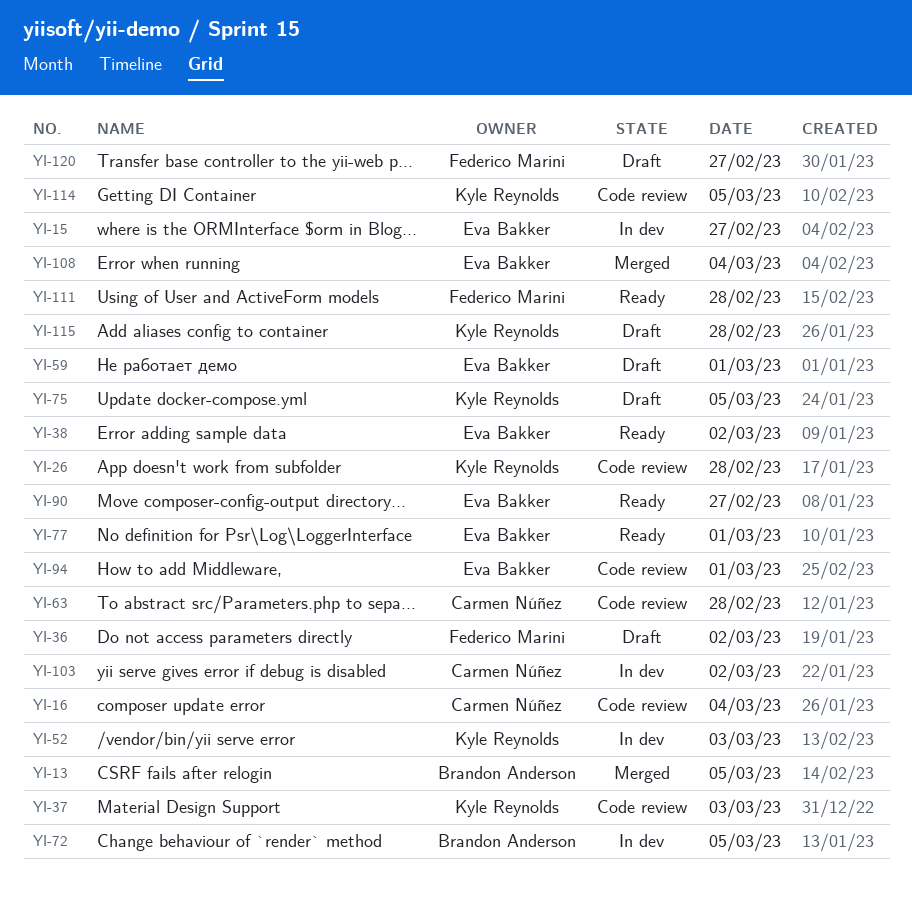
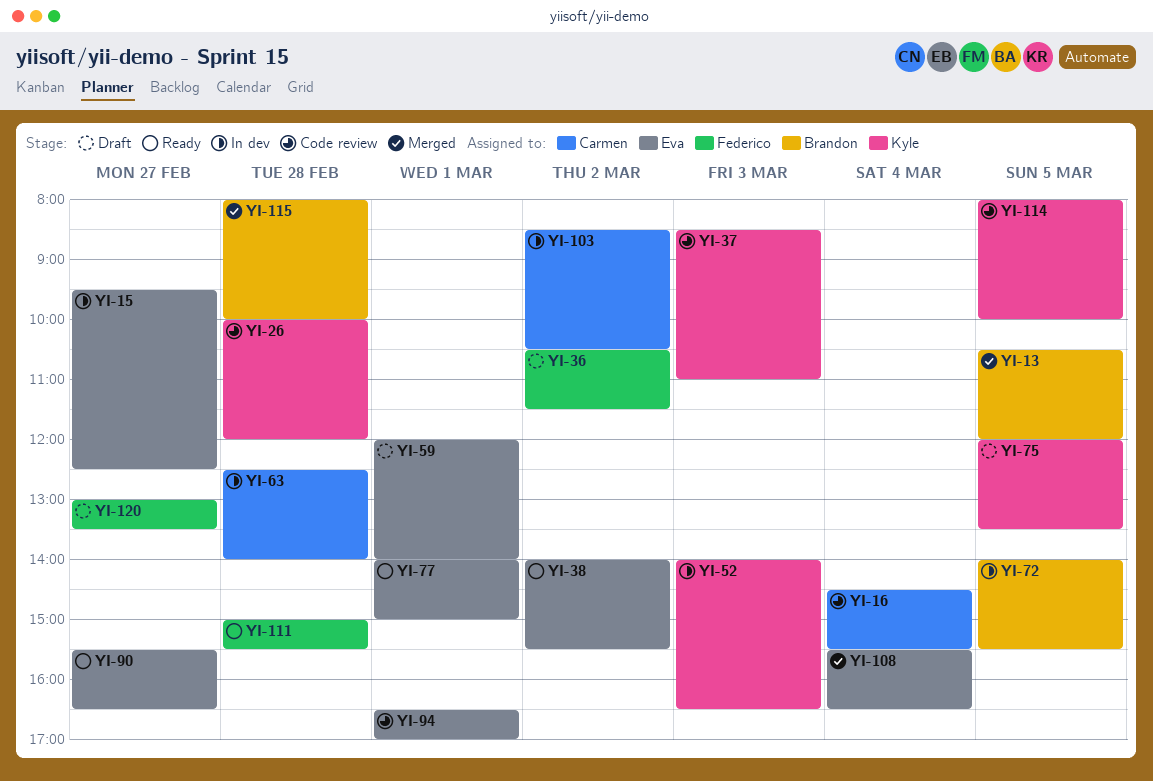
YI-63, status: Code review -> In dev
YI-115, status: Draft -> Merged
YI-115, owner: Kyle Reynolds -> Brandon Anderson

